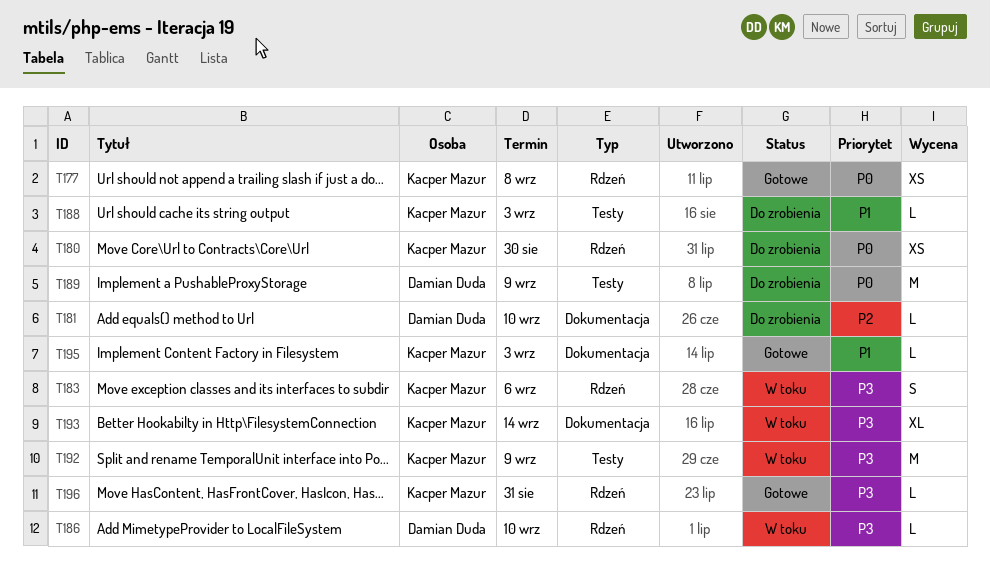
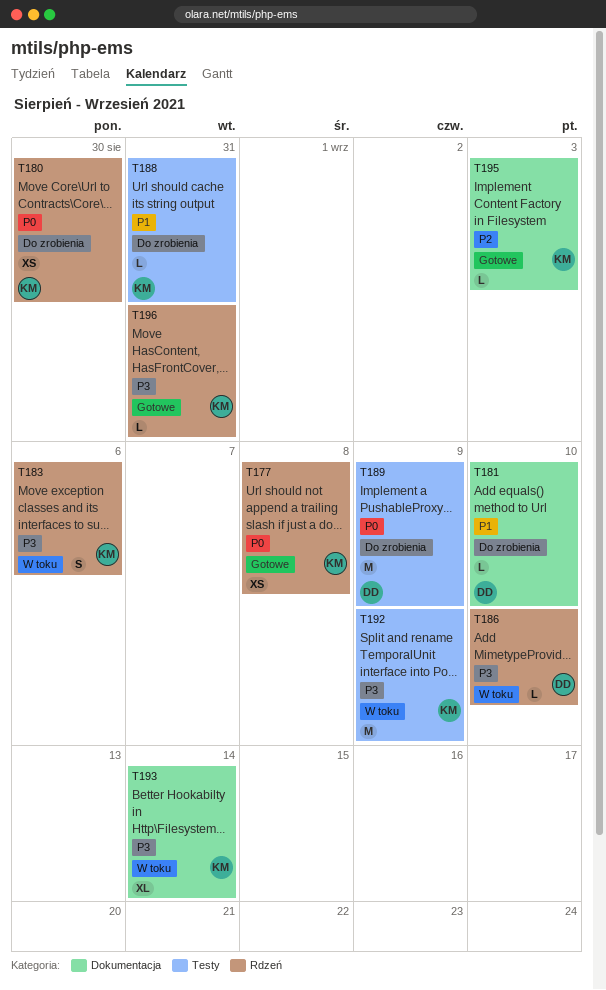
T181, priority: P2 -> P1
T188, due: Sep 3 -> Aug 31
T195, priority: P1 -> P2

